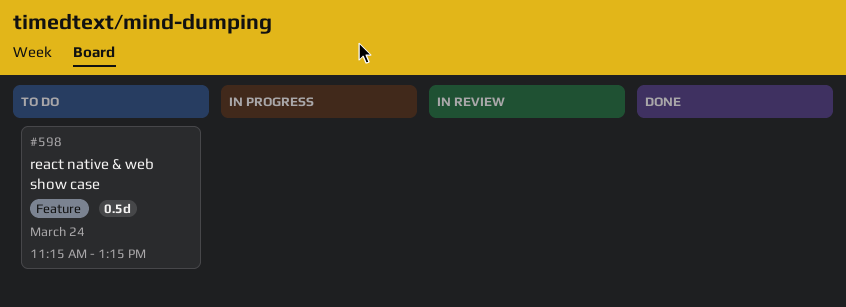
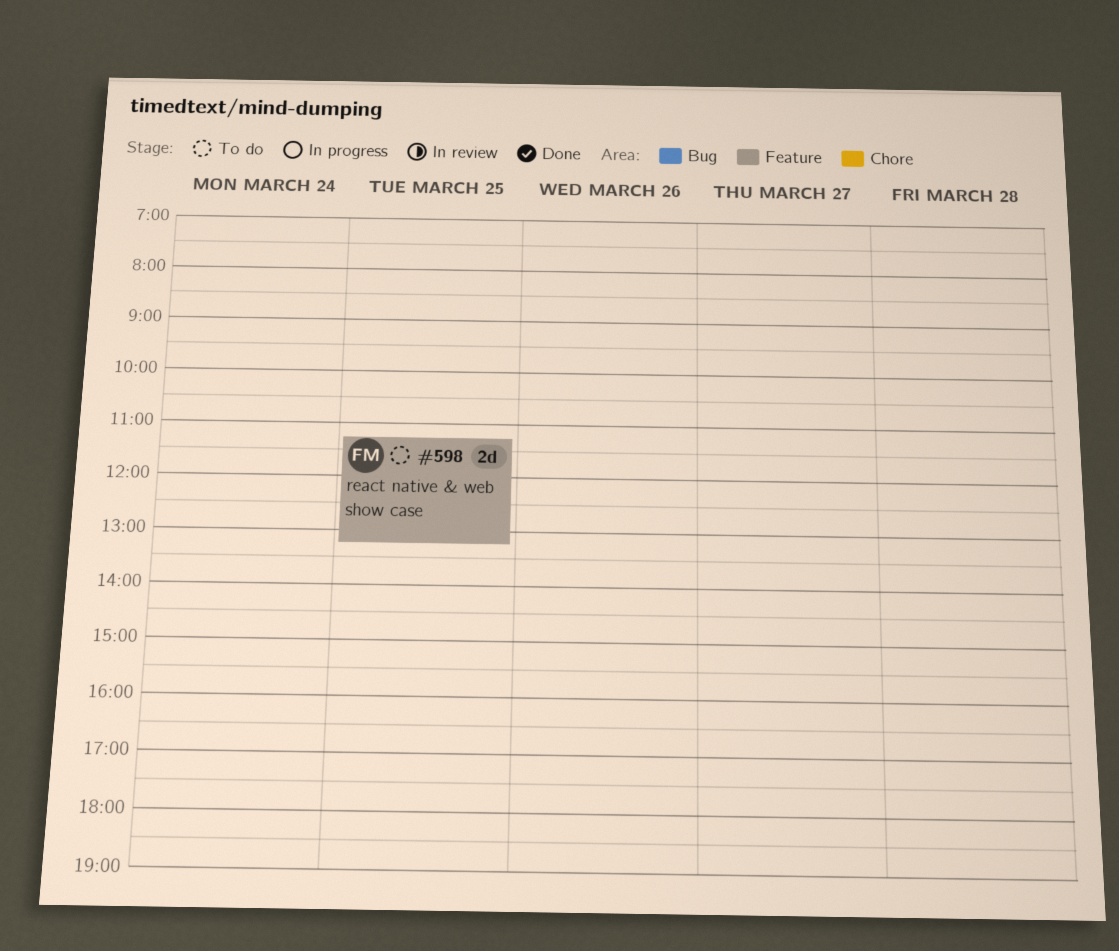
#598, estimate: 0.5d -> 2d
#598, day: Mar 24 -> Mar 25

